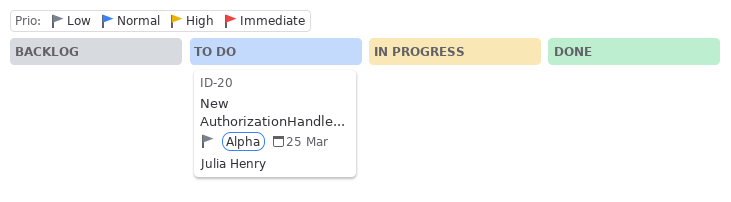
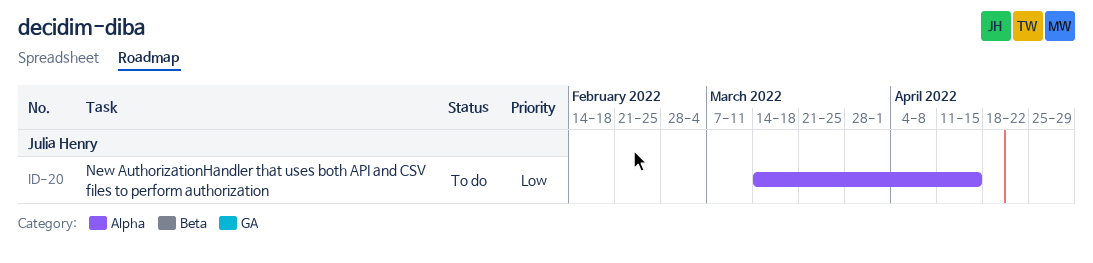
ID-20, due: Mar 25 -> Apr 15

